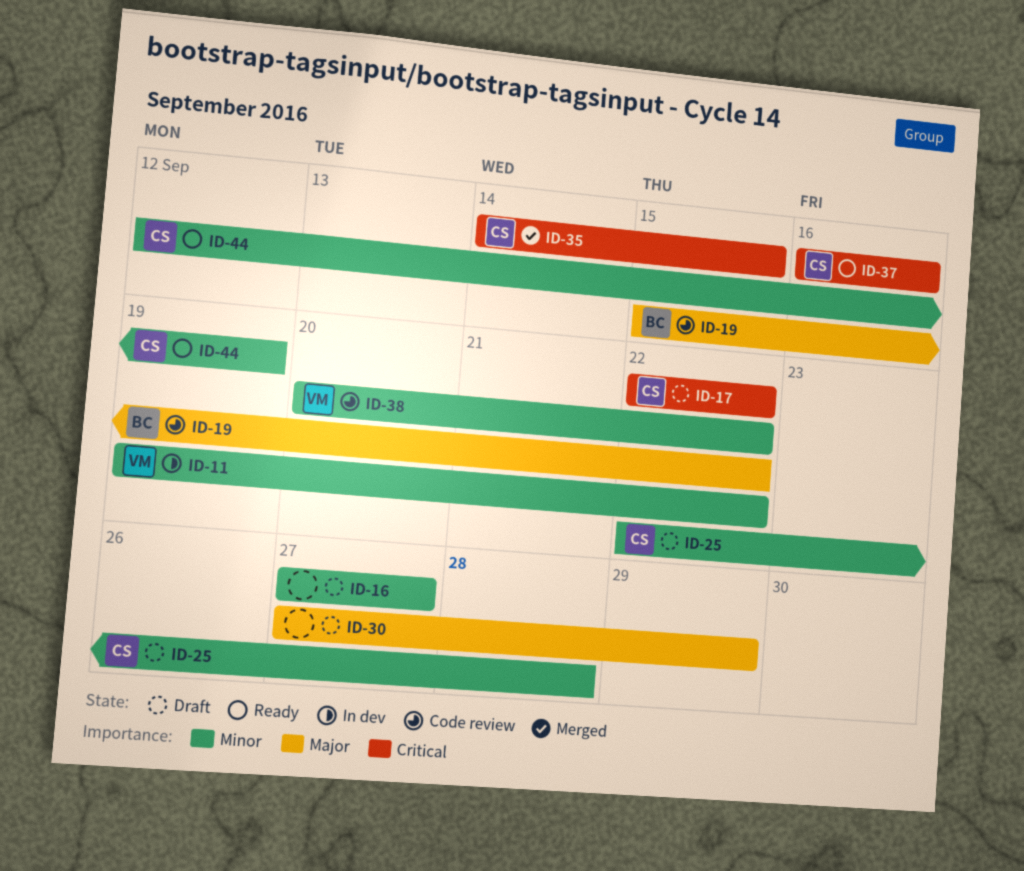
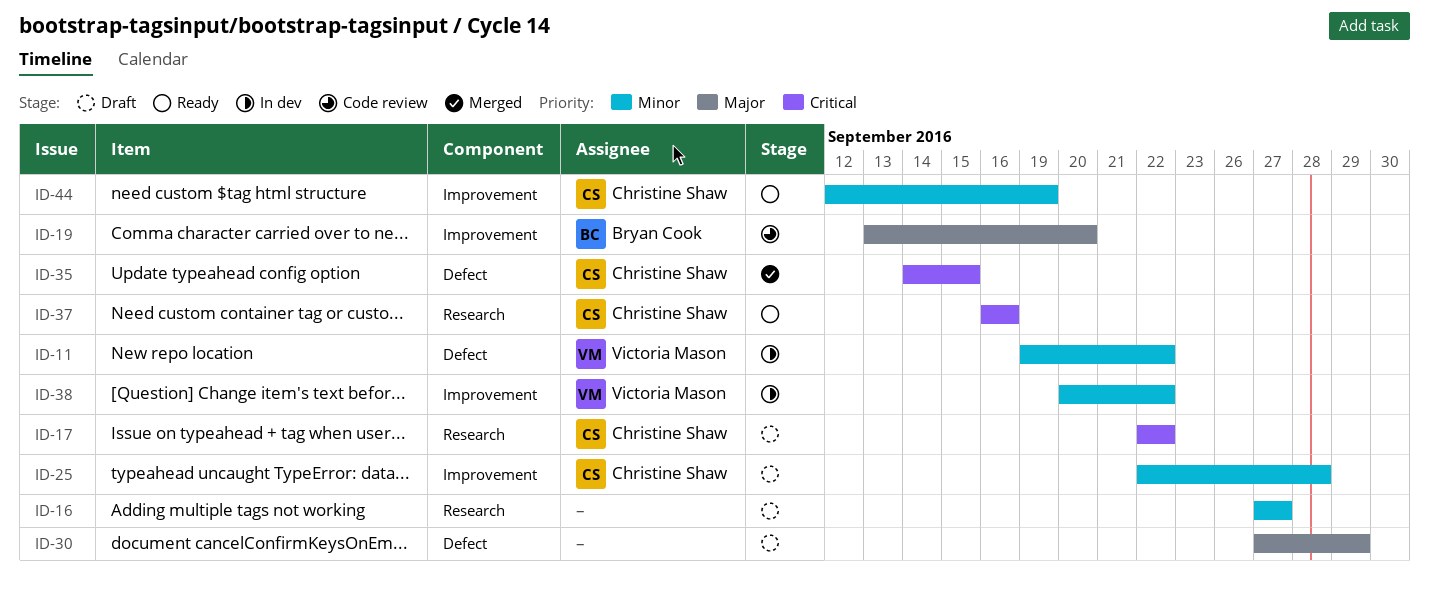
ID-19, start: Sep 15 -> Sep 13
ID-19, due: Sep 22 -> Sep 20
ID-38, status: Code review -> In dev

